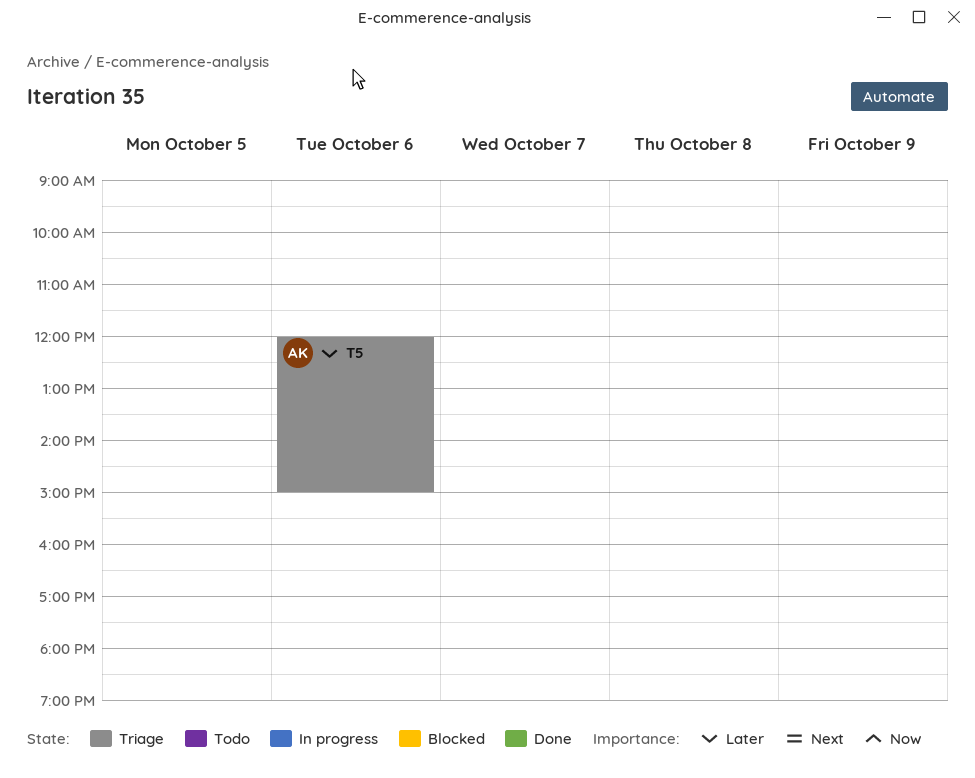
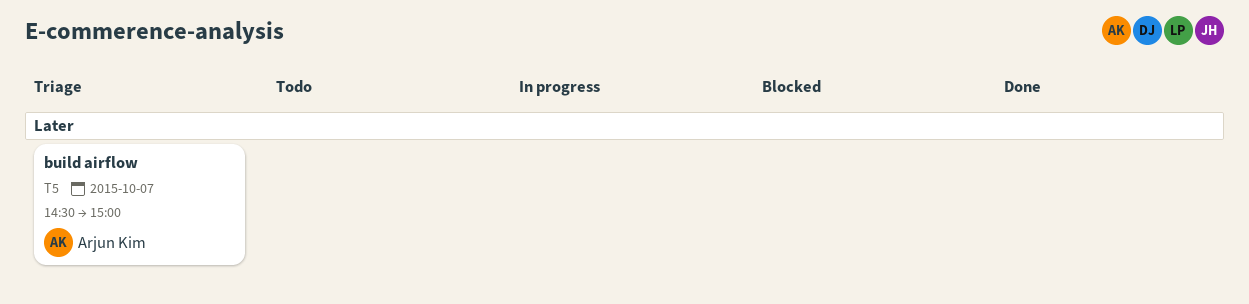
T5, day: Oct 6 -> Oct 7
T5, begins: 12:00 -> 14:30

